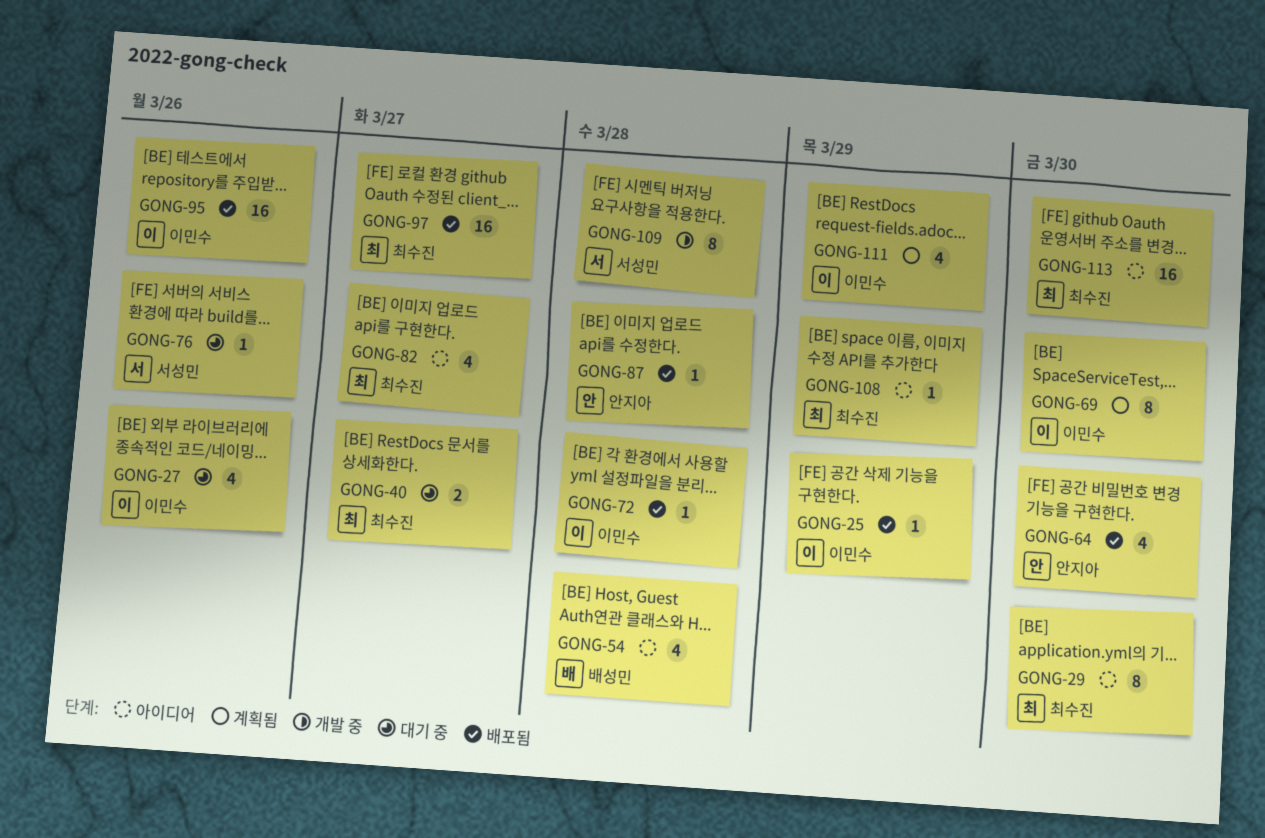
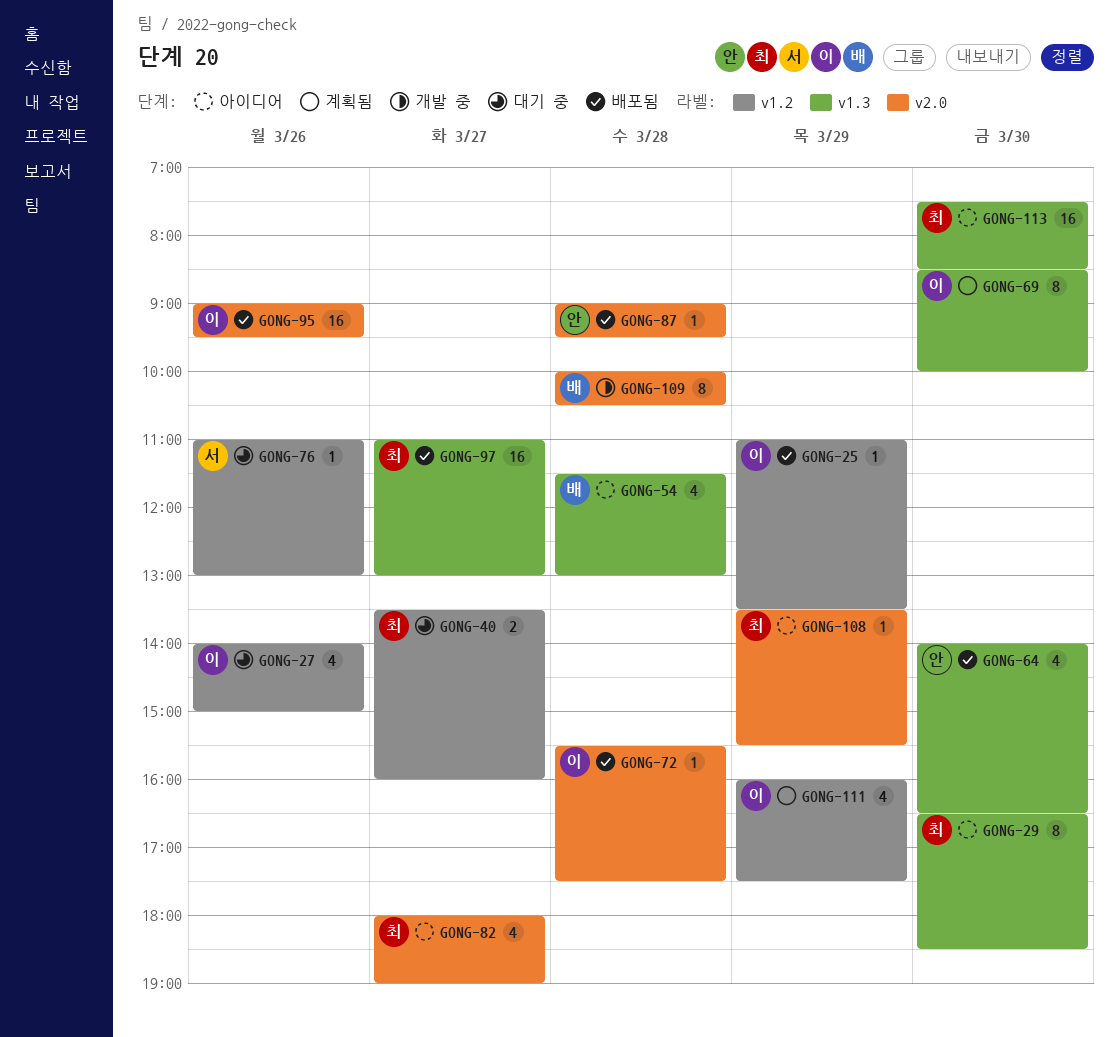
GONG-109, owner: 서성민 -> 배성민

